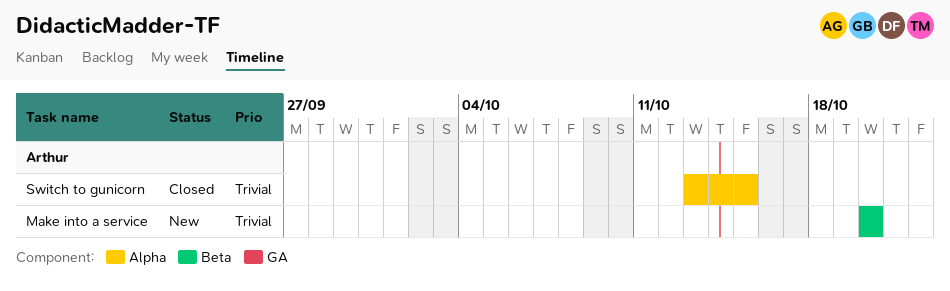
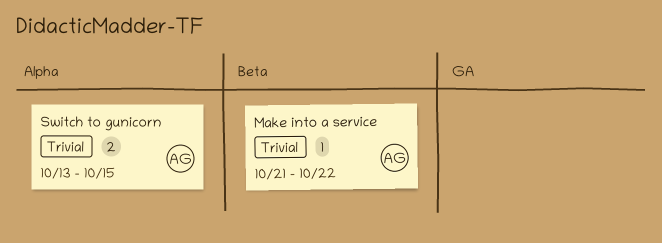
Make into a service, start: Oct 20 -> Oct 21
Make into a service, due: Oct 20 -> Oct 22

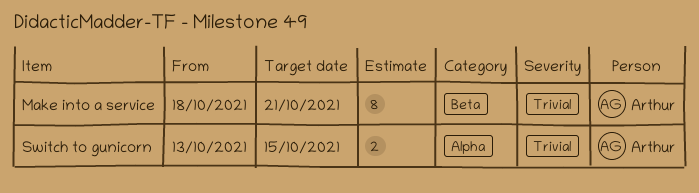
Make into a service, estimate: 1 -> 8
Make into a service, start: Oct 21 -> Oct 18
Make into a service, due: Oct 22 -> Oct 21

